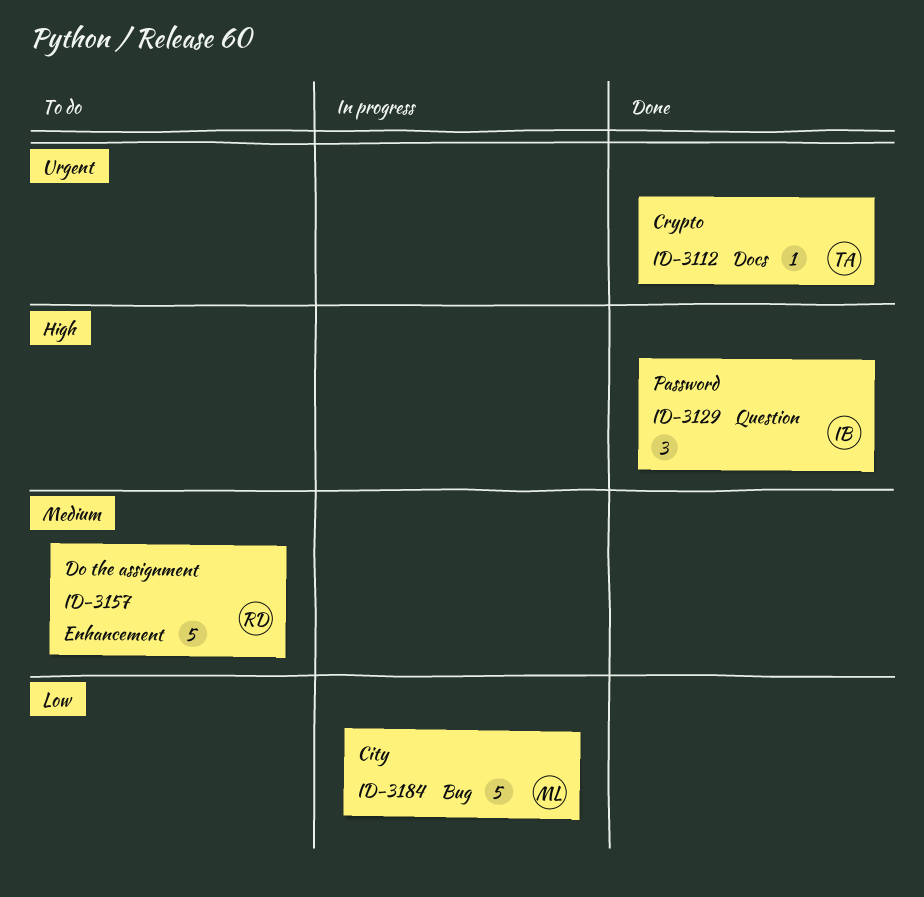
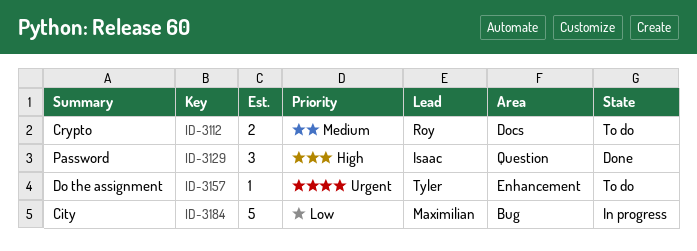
ID-3112, status: Done -> To do
ID-3112, owner: Tyler -> Roy
ID-3112, priority: Urgent -> Medium
ID-3112, estimate: 1 -> 2
ID-3157, owner: Roy -> Tyler
ID-3157, priority: Medium -> Urgent
ID-3157, estimate: 5 -> 1

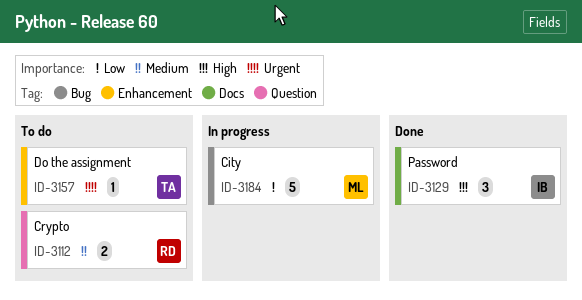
ID-3112, label: Docs -> Question
ID-3129, label: Question -> Docs

